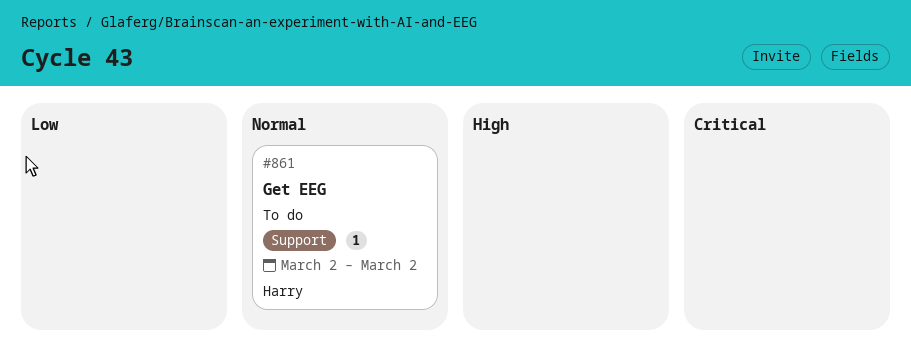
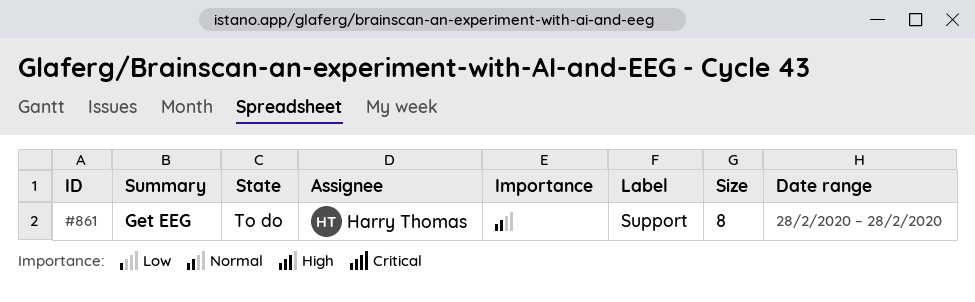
#861, estimate: 1 -> 8
#861, start: Mar 2 -> Feb 28
#861, due: Mar 2 -> Feb 28

